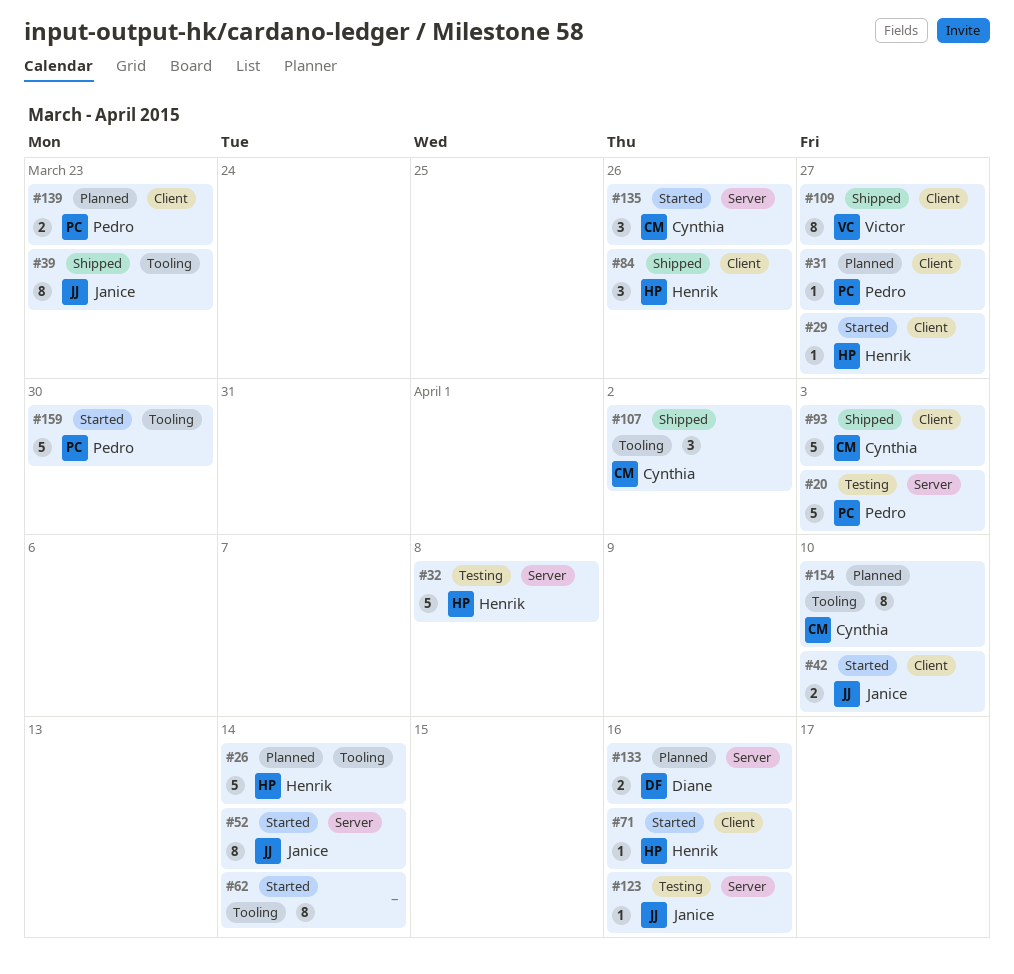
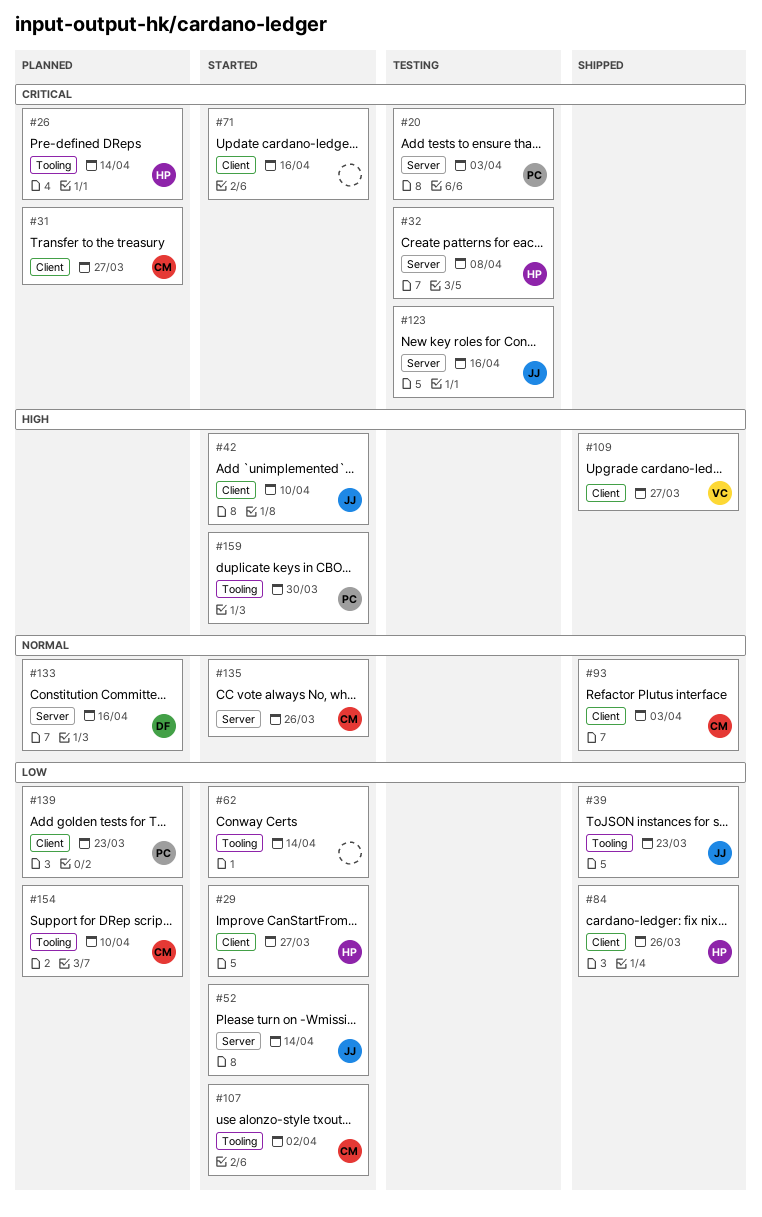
#31, owner: Pedro -> Cynthia
#71, owner: Henrik -> none
#107, status: Shipped -> Started

